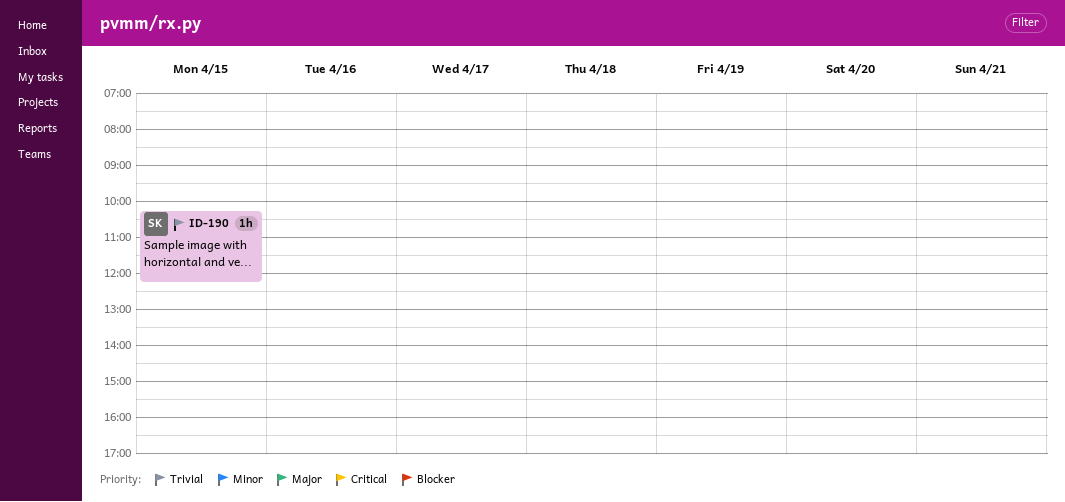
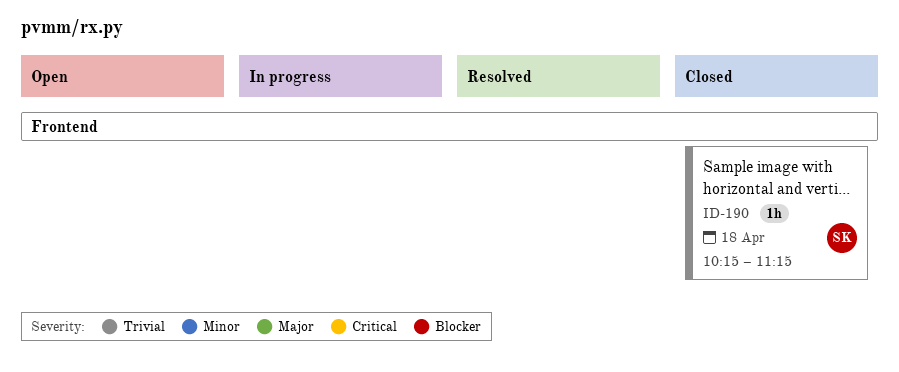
ID-190, day: Apr 15 -> Apr 18
ID-190, ends: 12:15 -> 11:15

